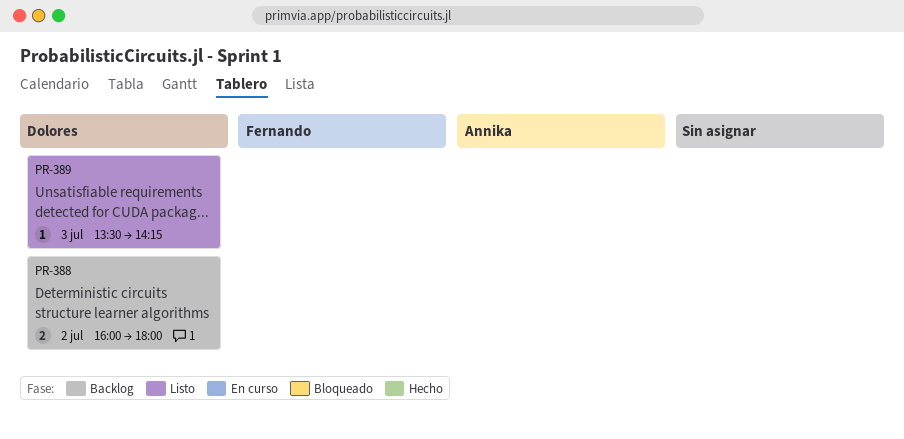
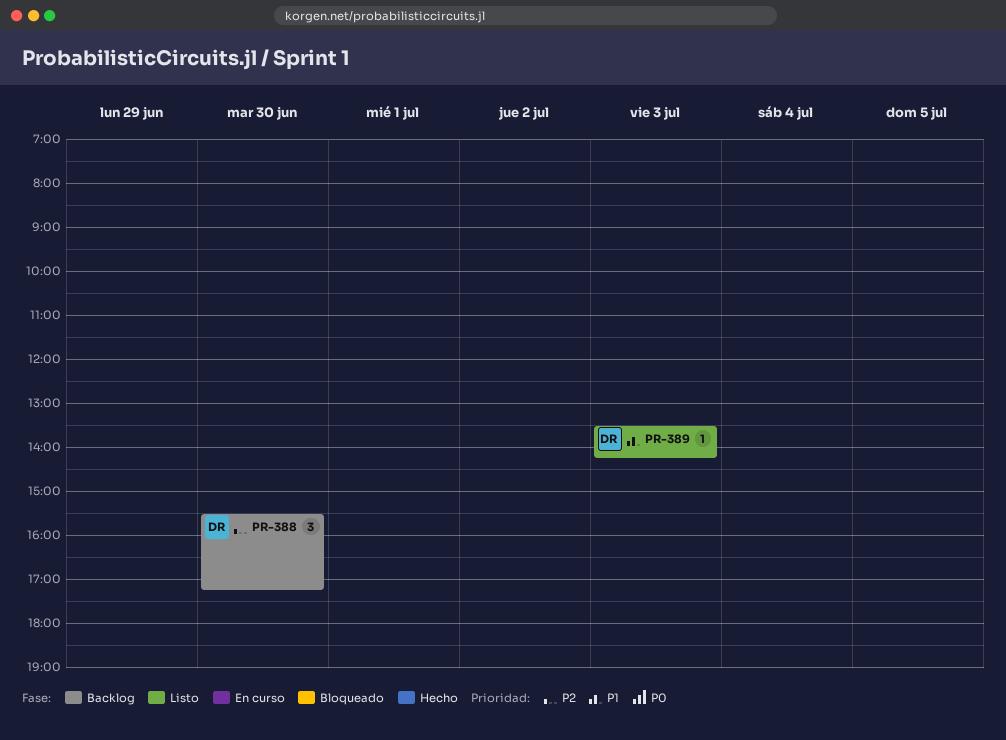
PR-388, estimate: 2 -> 3
PR-388, day: Jul 2 -> Jun 30
PR-388, begins: 16:00 -> 15:30
PR-388, ends: 18:00 -> 17:15

